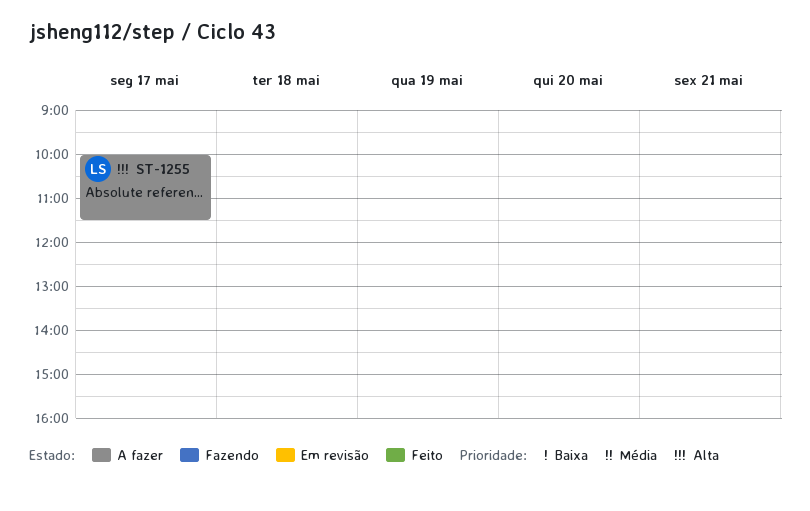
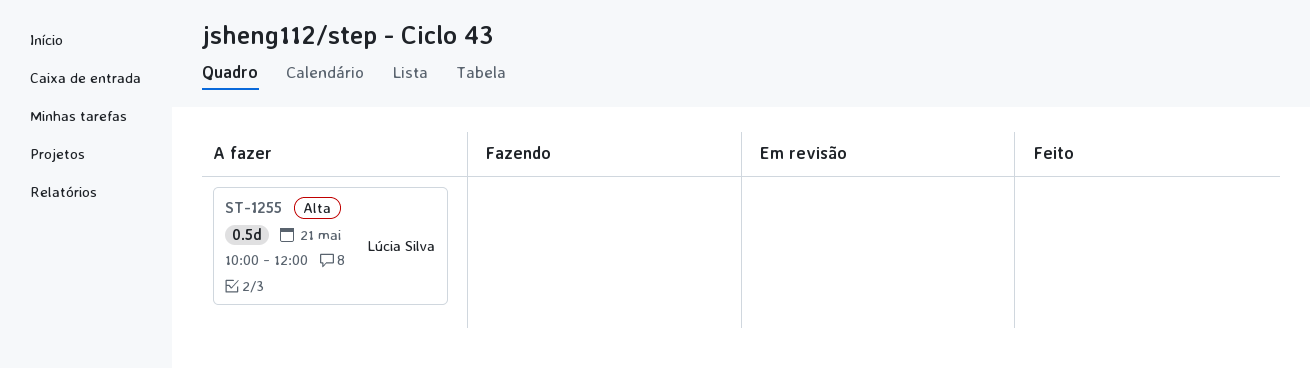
ST-1255, day: May 17 -> May 21
ST-1255, ends: 11:30 -> 12:00

